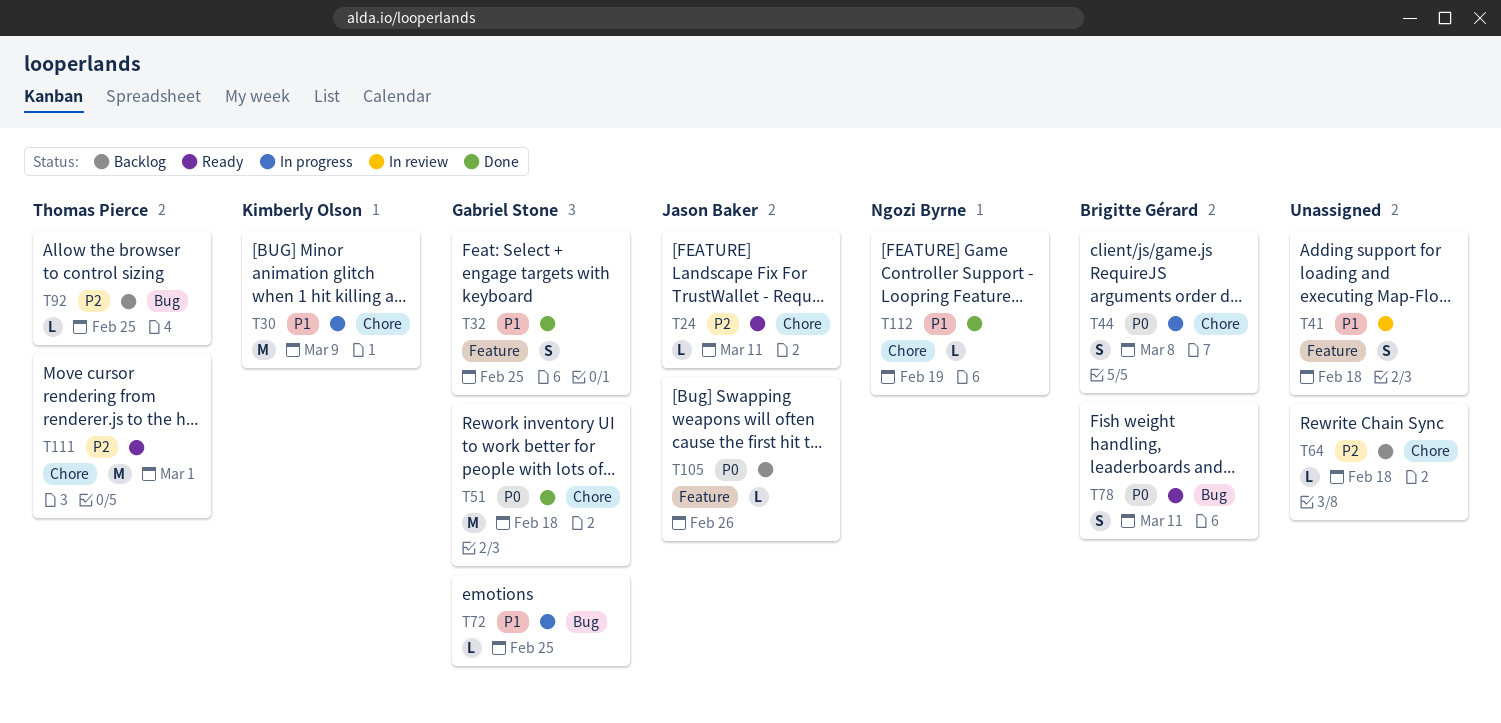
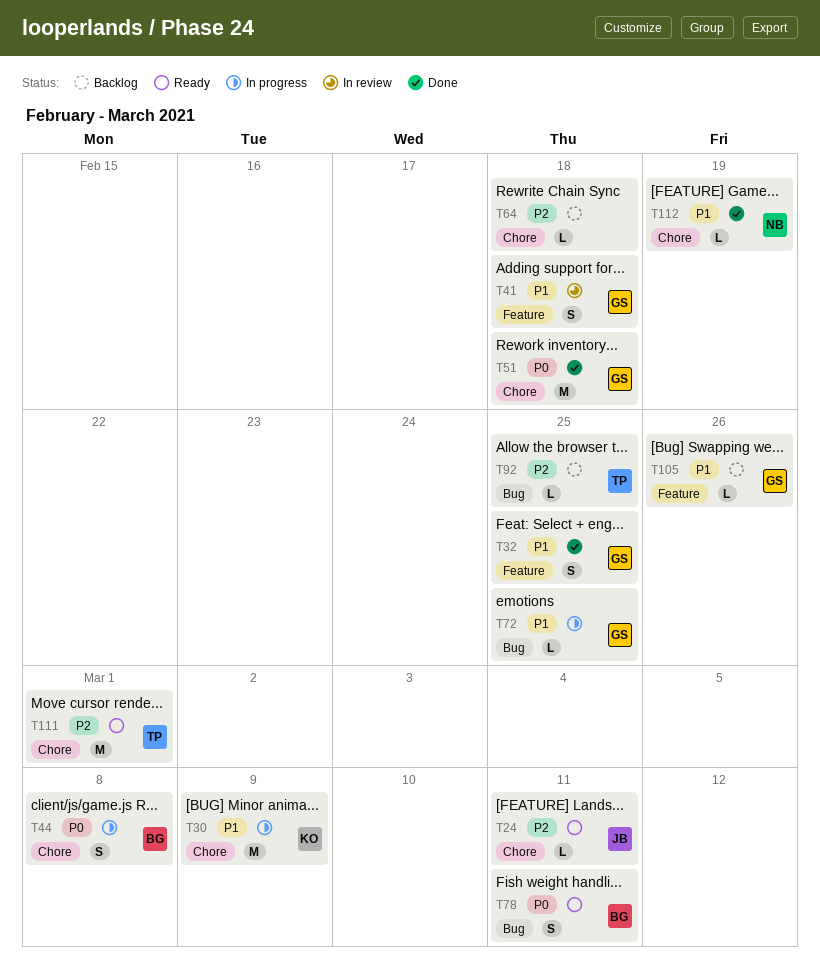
T41, owner: none -> Gabriel Stone
T105, owner: Jason Baker -> Gabriel Stone
T105, priority: P0 -> P1

